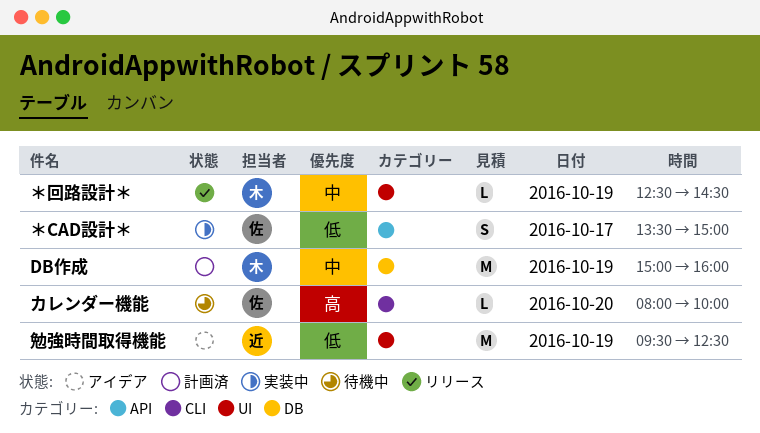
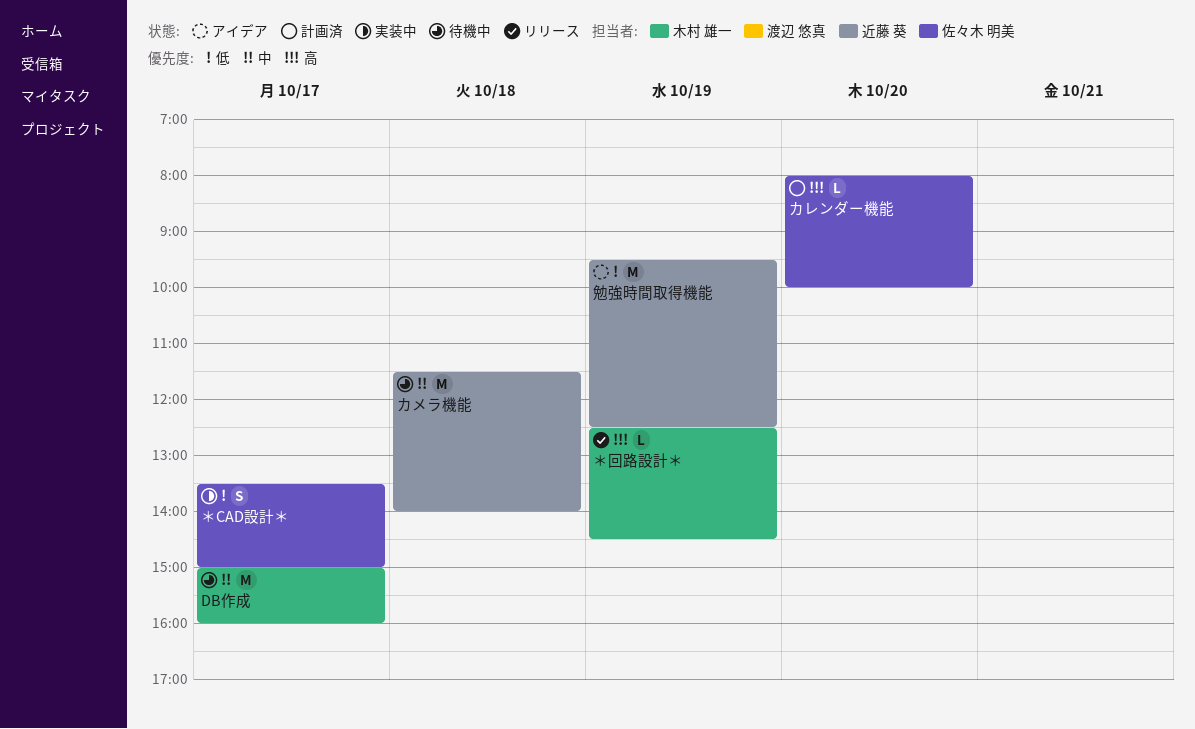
DB作成, status: 計画済 -> 待機中
DB作成, day: Oct 19 -> Oct 17
カメラ機能: none -> present
カレンダー機能, status: 待機中 -> 計画済
＊回路設計＊, priority: 中 -> 高

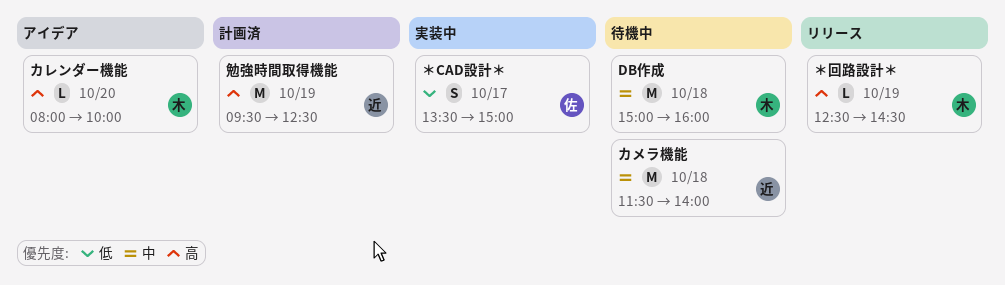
DB作成, day: Oct 17 -> Oct 18
カレンダー機能, status: 計画済 -> アイデア
カレンダー機能, owner: 佐々木 明美 -> 木村 雄一
勉強時間取得機能, status: アイデア -> 計画済
勉強時間取得機能, priority: 低 -> 高

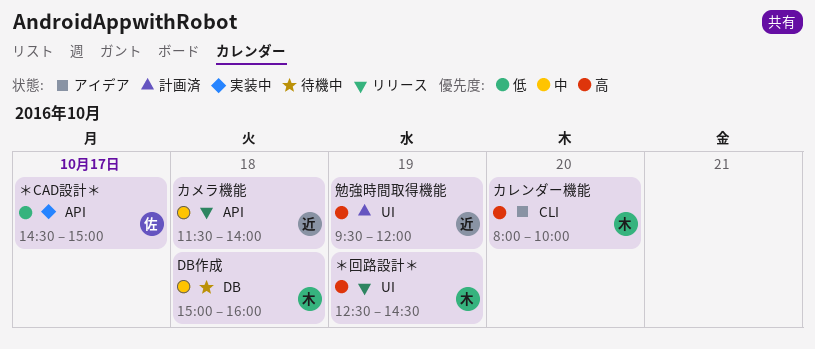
カメラ機能, status: 待機中 -> リリース
勉強時間取得機能, ends: 12:30 -> 12:00
＊CAD設計＊, begins: 13:30 -> 14:30

